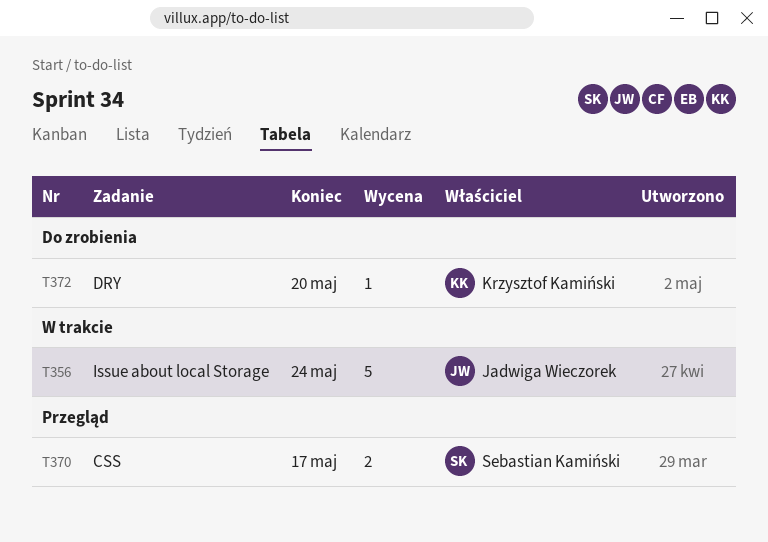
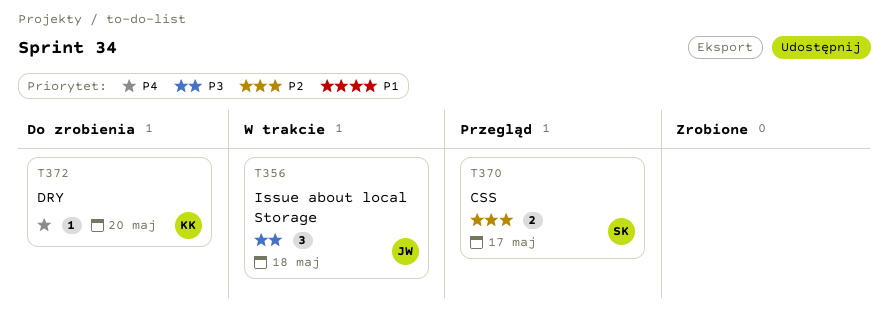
T356, estimate: 5 -> 3
T356, due: May 24 -> May 18

